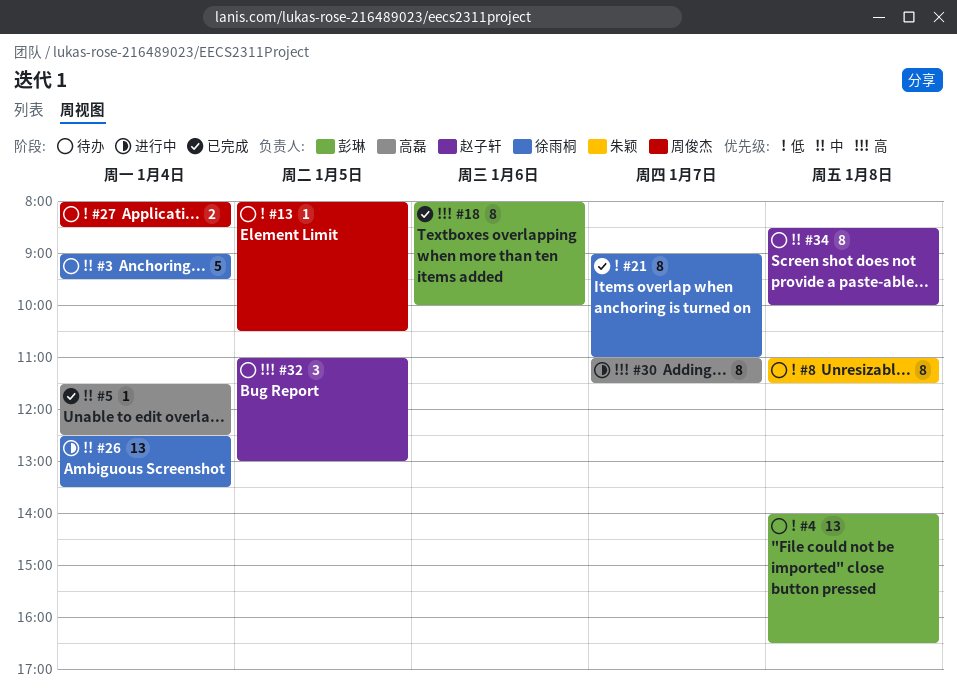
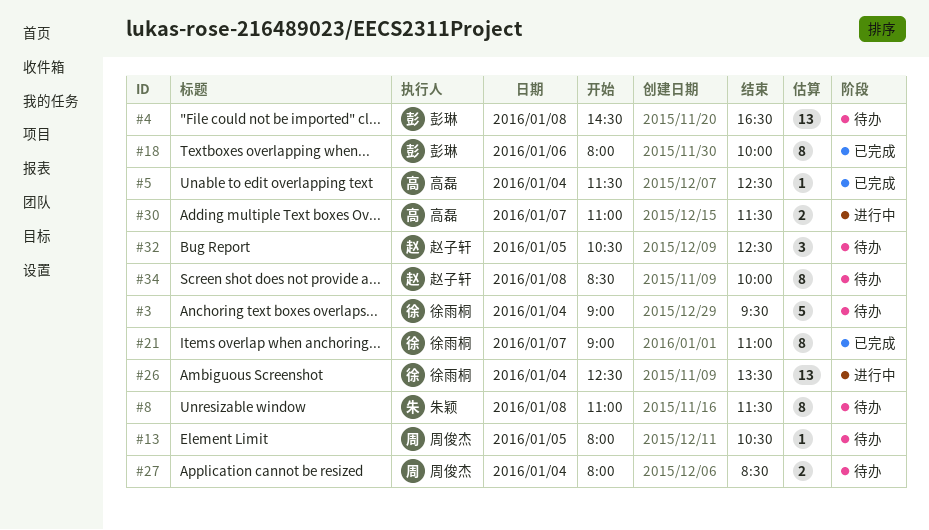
#4, begins: 14:00 -> 14:30
#30, estimate: 8 -> 2
#32, begins: 11:00 -> 10:30
#32, ends: 13:00 -> 12:30

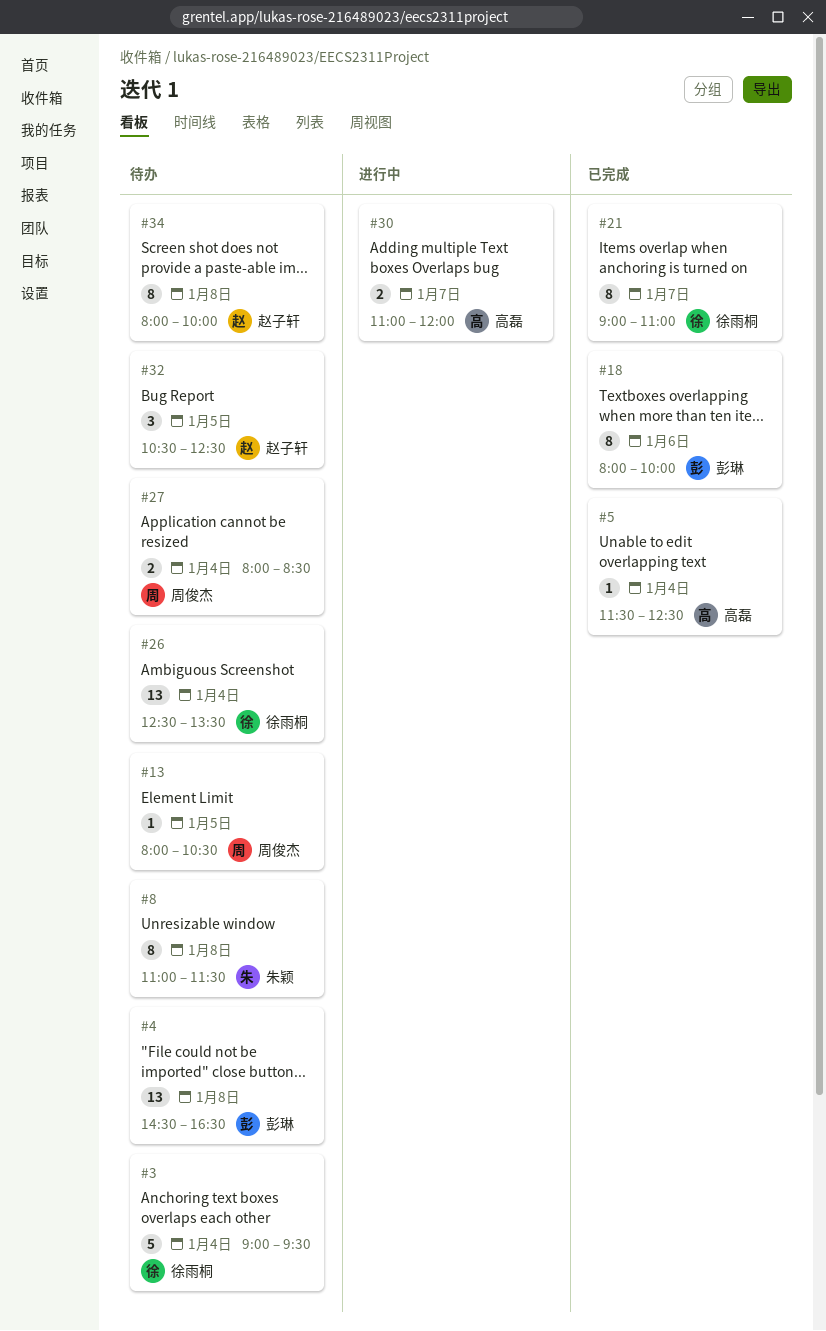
#26, status: 进行中 -> 待办
#30, ends: 11:30 -> 12:00
#34, begins: 08:30 -> 08:00

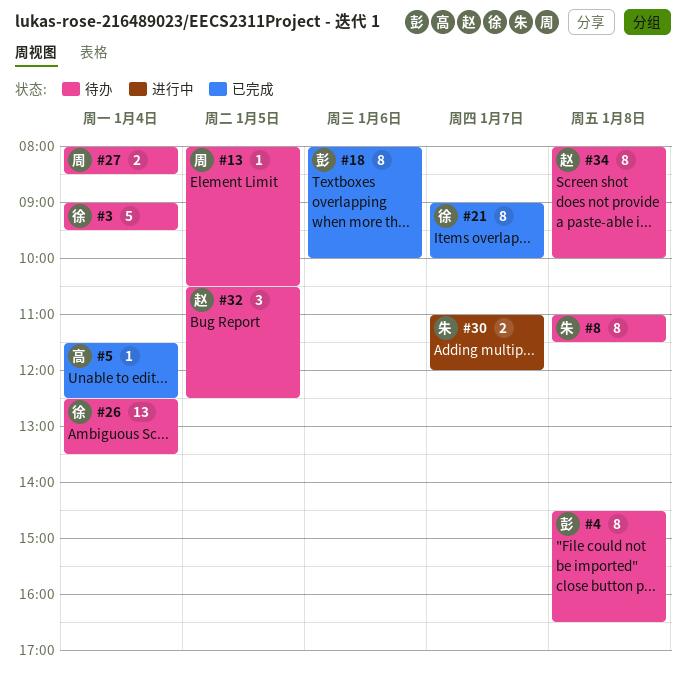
#4, estimate: 13 -> 8
#21, ends: 11:00 -> 10:00
#30, owner: 高磊 -> 朱颖

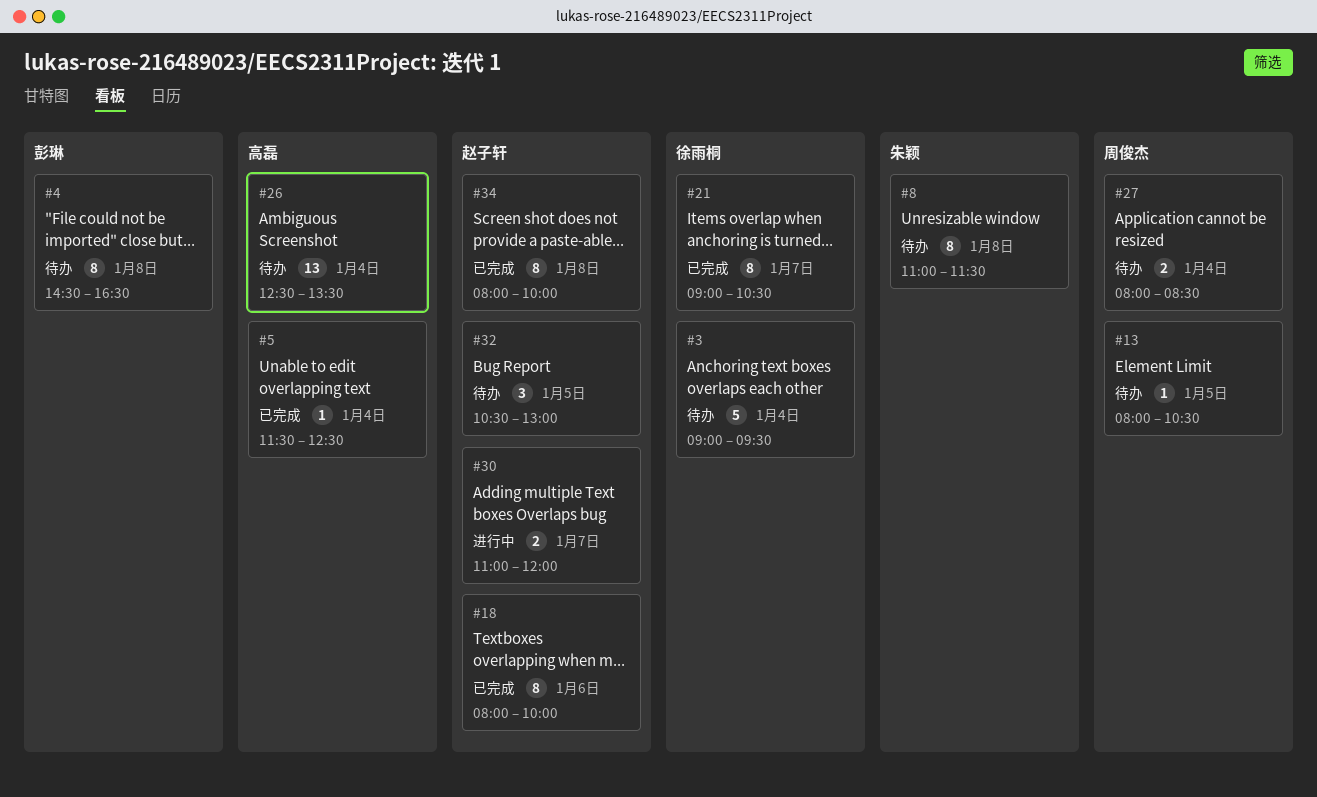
#18, owner: 彭琳 -> 赵子轩
#21, ends: 10:00 -> 10:30
#26, owner: 徐雨桐 -> 高磊
#30, owner: 朱颖 -> 赵子轩
#32, ends: 12:30 -> 13:00
#34, status: 待办 -> 已完成

